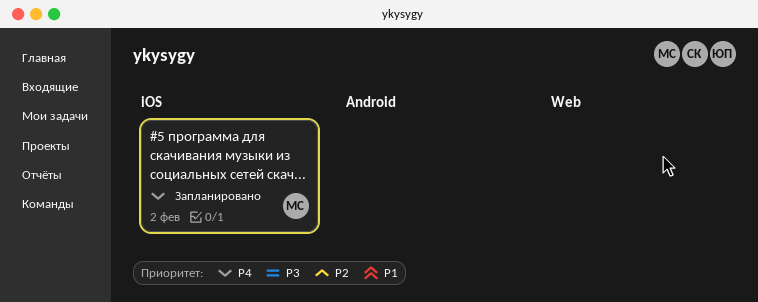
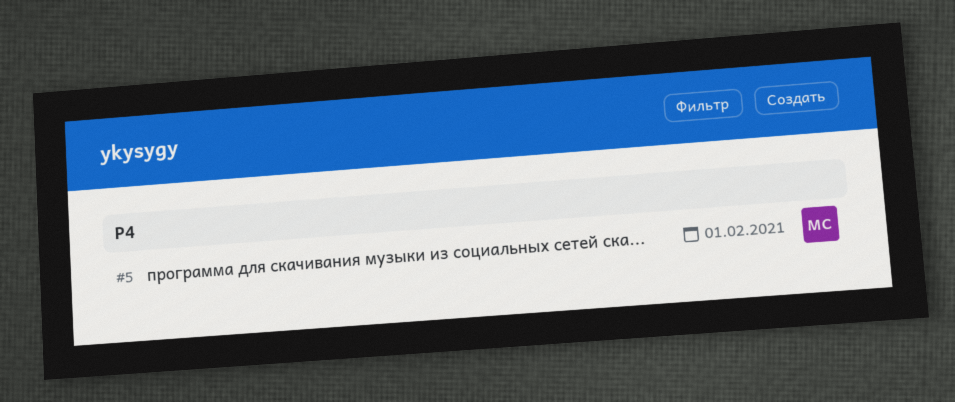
#5, due: Feb 2 -> Feb 1

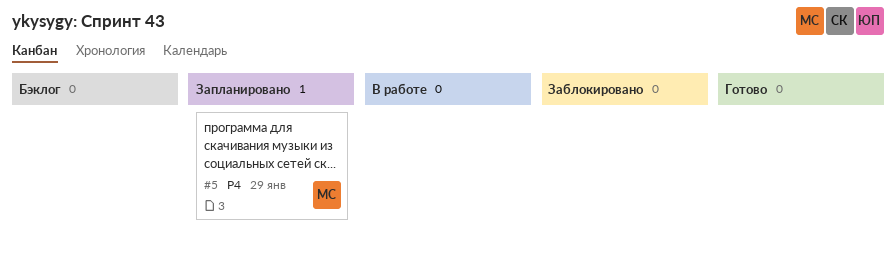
#5, due: Feb 1 -> Jan 29

